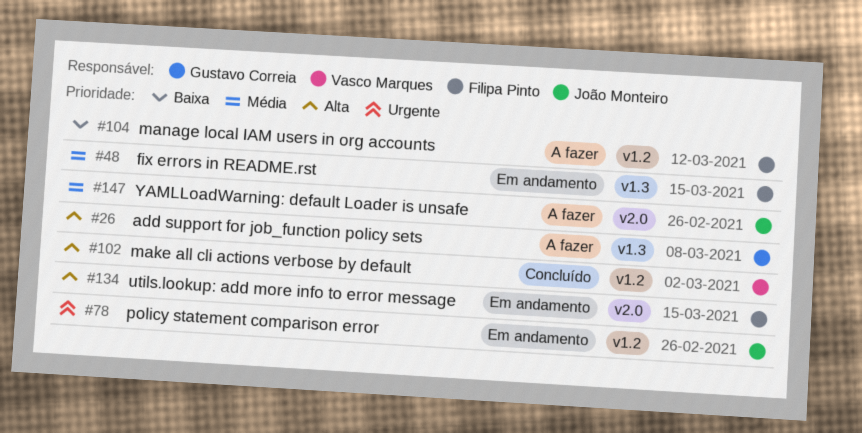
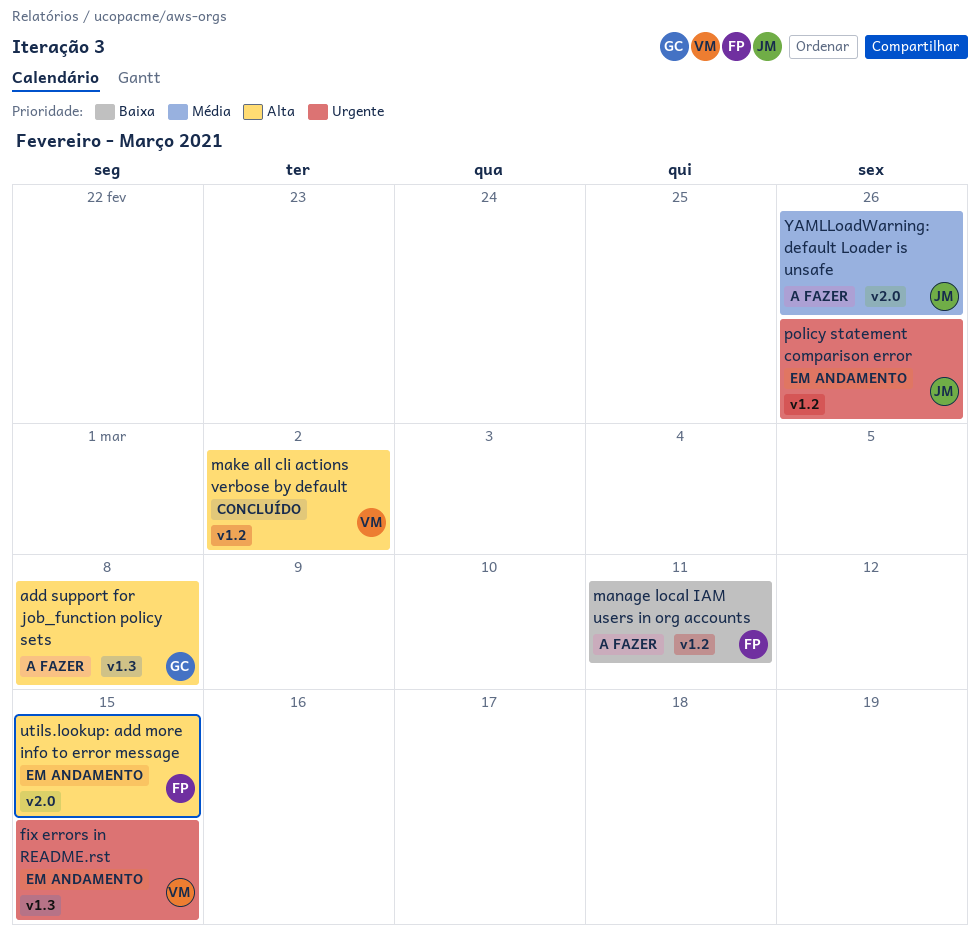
fix errors in README.rst, owner: Filipa Pinto -> Vasco Marques
fix errors in README.rst, priority: Média -> Urgente
manage local IAM users in org accounts, due: Mar 12 -> Mar 11

